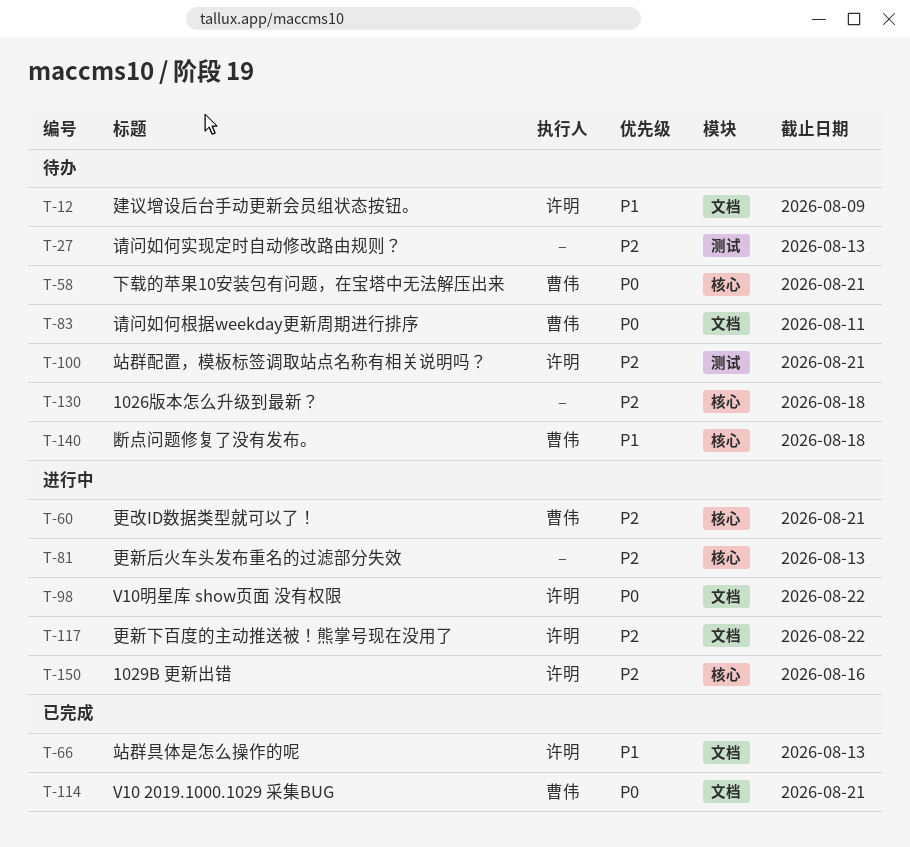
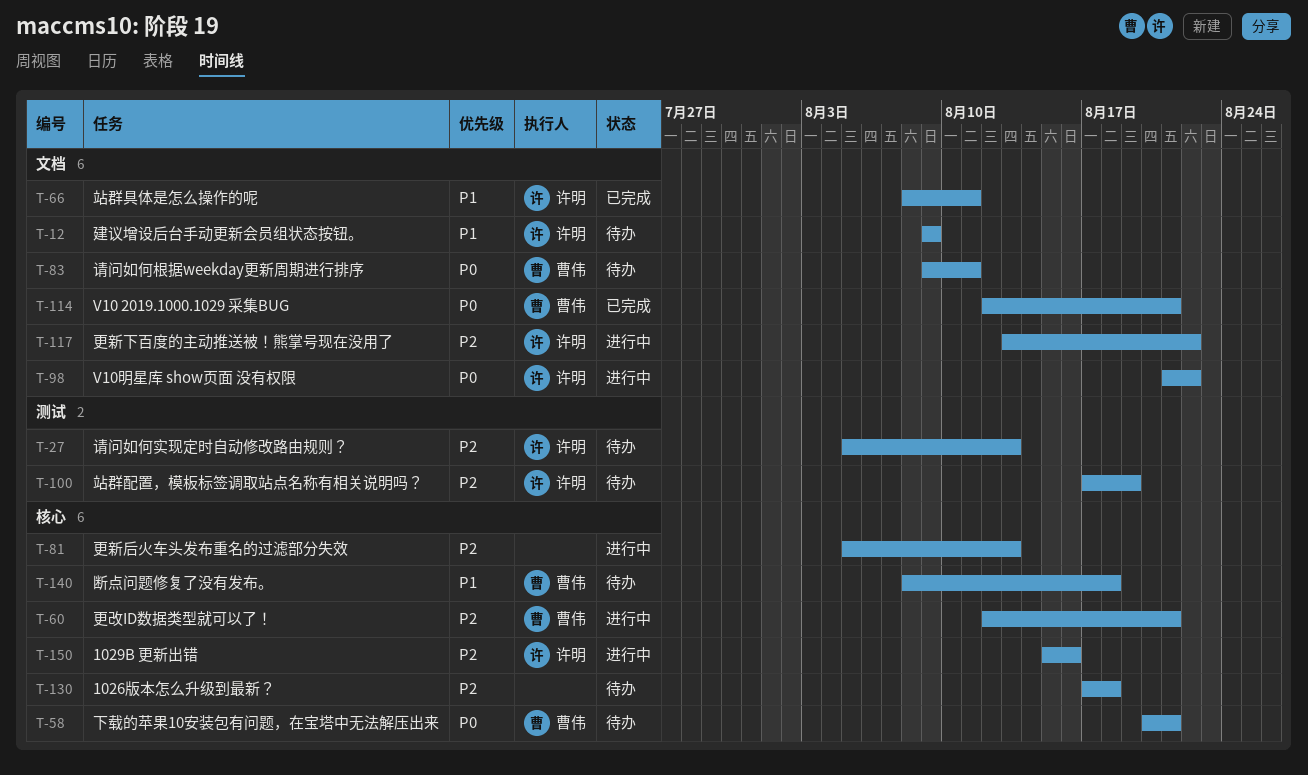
T-27, owner: none -> 许明
T-66, due: Aug 13 -> Aug 11
T-100, due: Aug 21 -> Aug 19

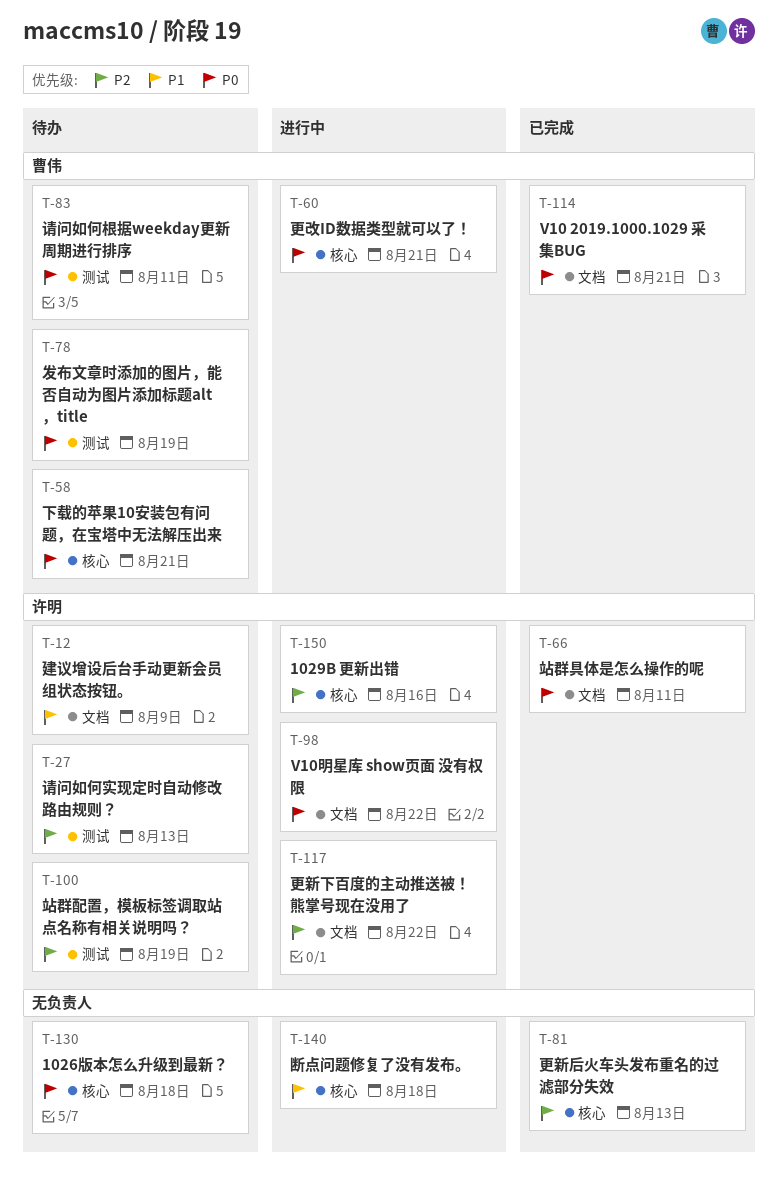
T-60, priority: P2 -> P0
T-66, priority: P1 -> P0
T-78: none -> present
T-81, status: 进行中 -> 已完成
T-83, label: 文档 -> 测试
T-130, priority: P2 -> P0
T-140, status: 待办 -> 进行中
T-140, owner: 曹伟 -> none

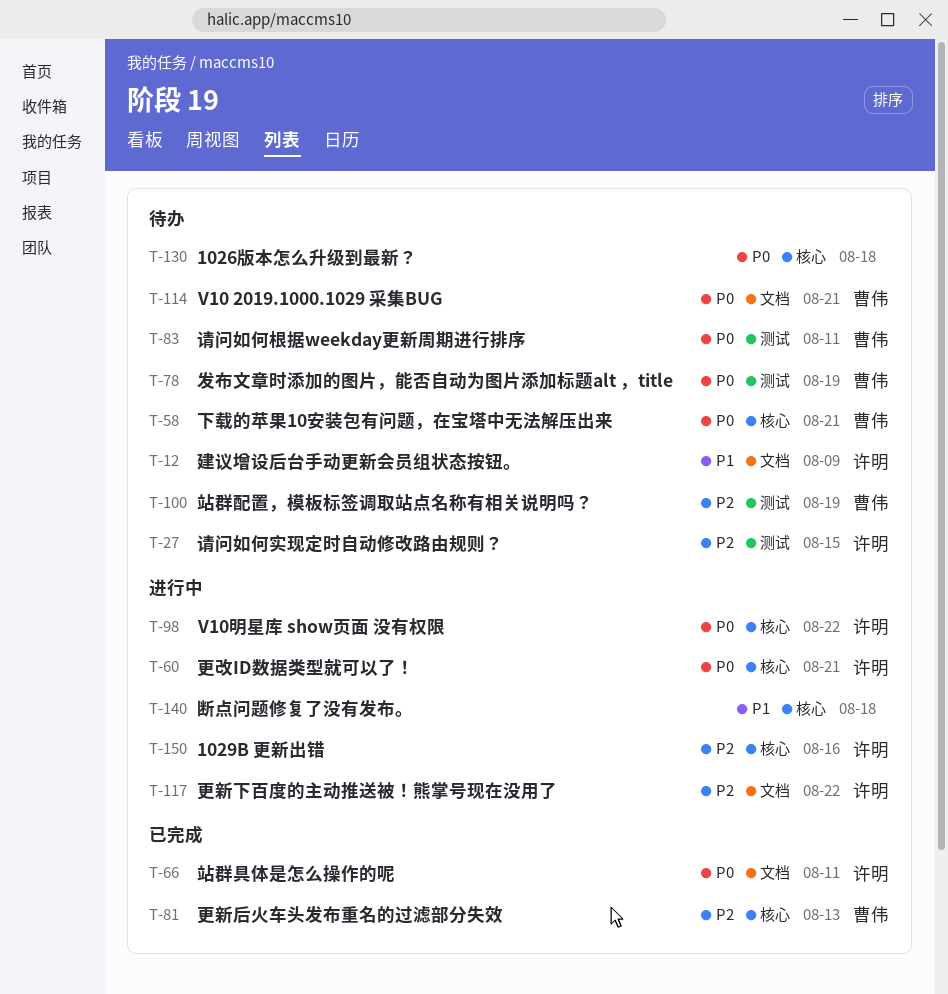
T-27, due: Aug 13 -> Aug 15
T-60, owner: 曹伟 -> 许明
T-81, owner: none -> 曹伟
T-98, label: 文档 -> 核心
T-100, owner: 许明 -> 曹伟
T-114, status: 已完成 -> 待办

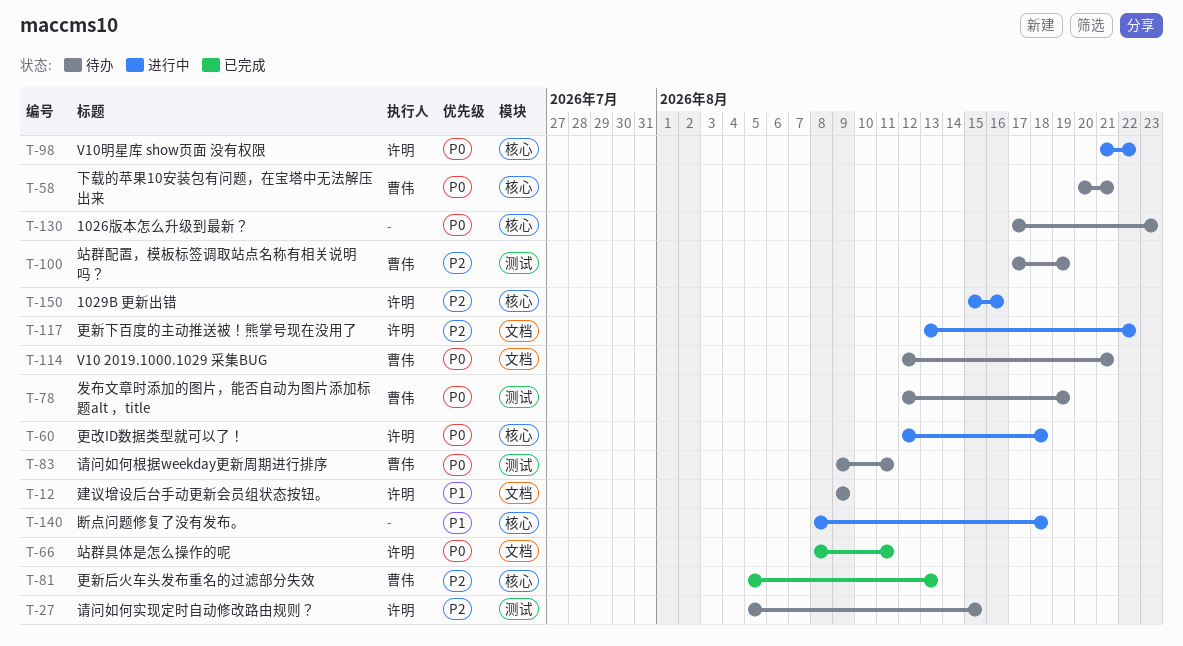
T-60, due: Aug 21 -> Aug 18
T-130, due: Aug 18 -> Aug 23

